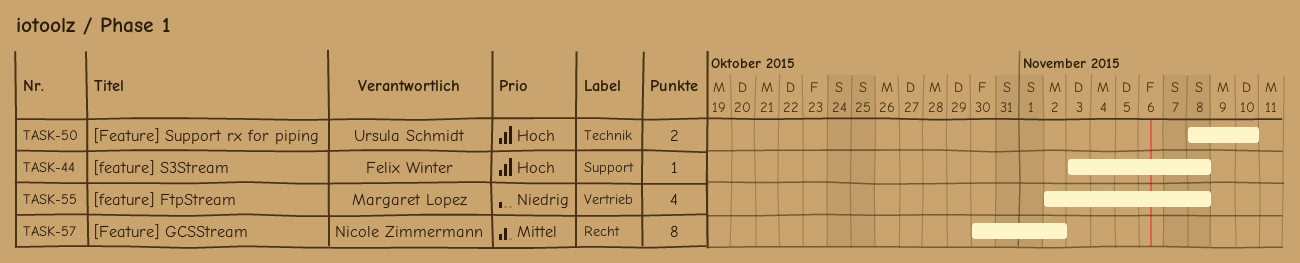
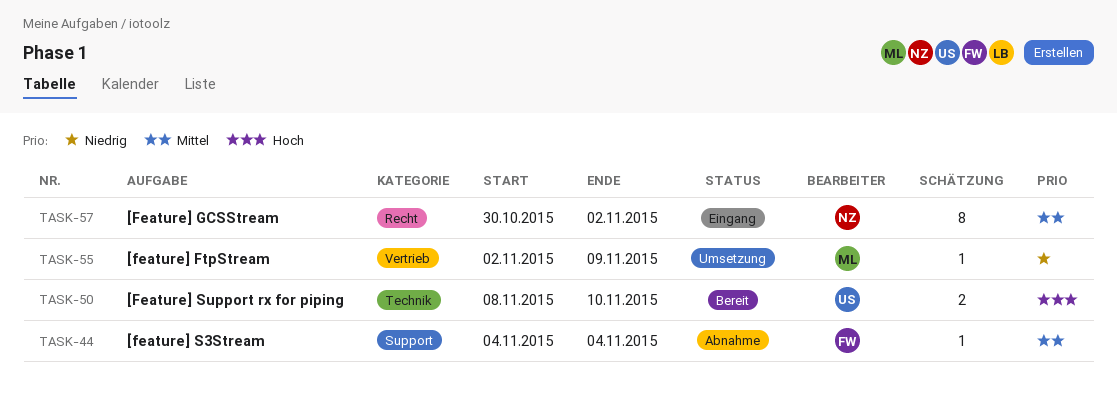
TASK-44, priority: Hoch -> Mittel
TASK-44, start: Nov 3 -> Nov 4
TASK-44, due: Nov 8 -> Nov 4
TASK-55, estimate: 4 -> 1
TASK-55, due: Nov 8 -> Nov 9

